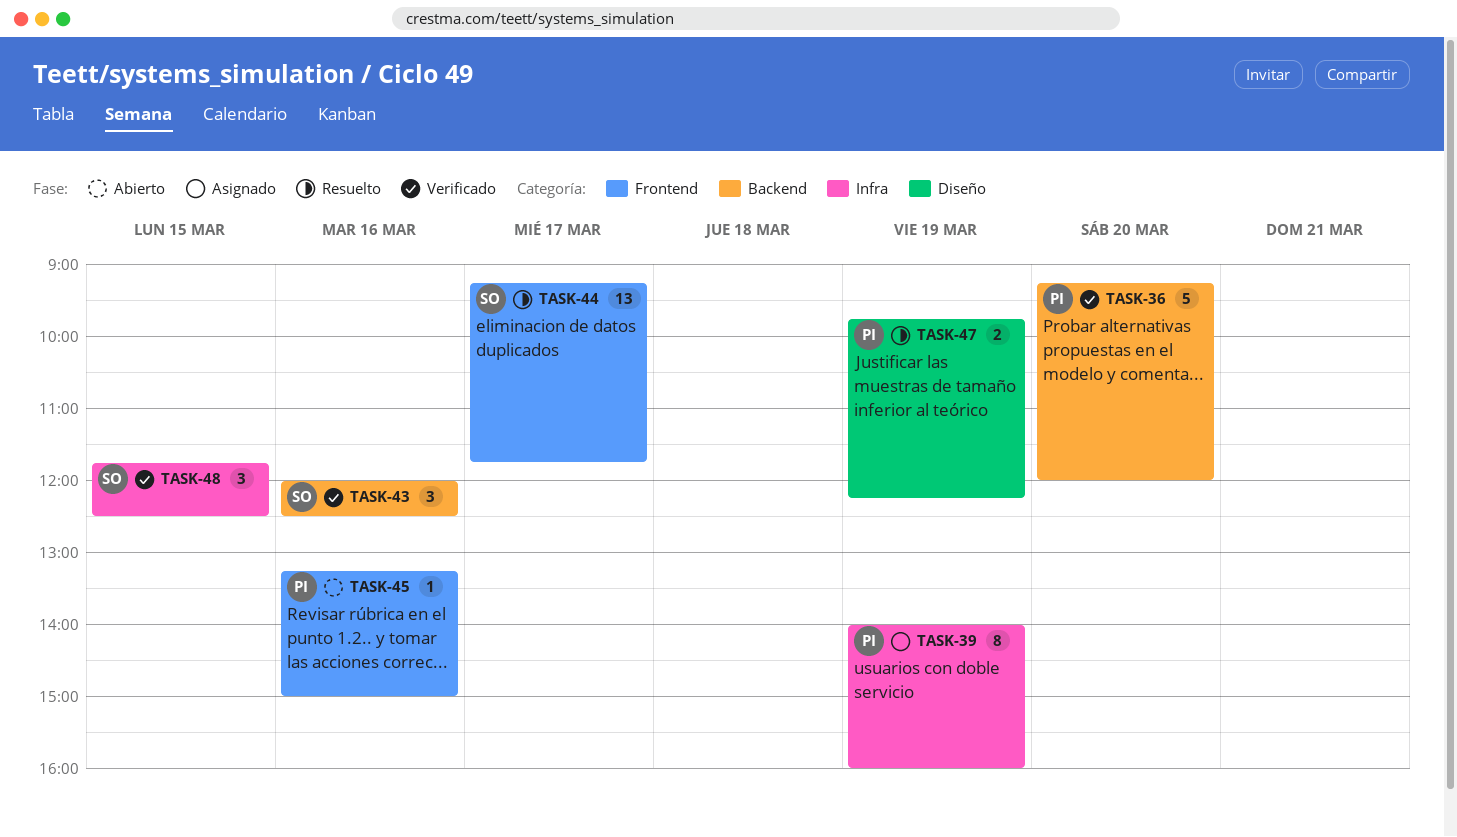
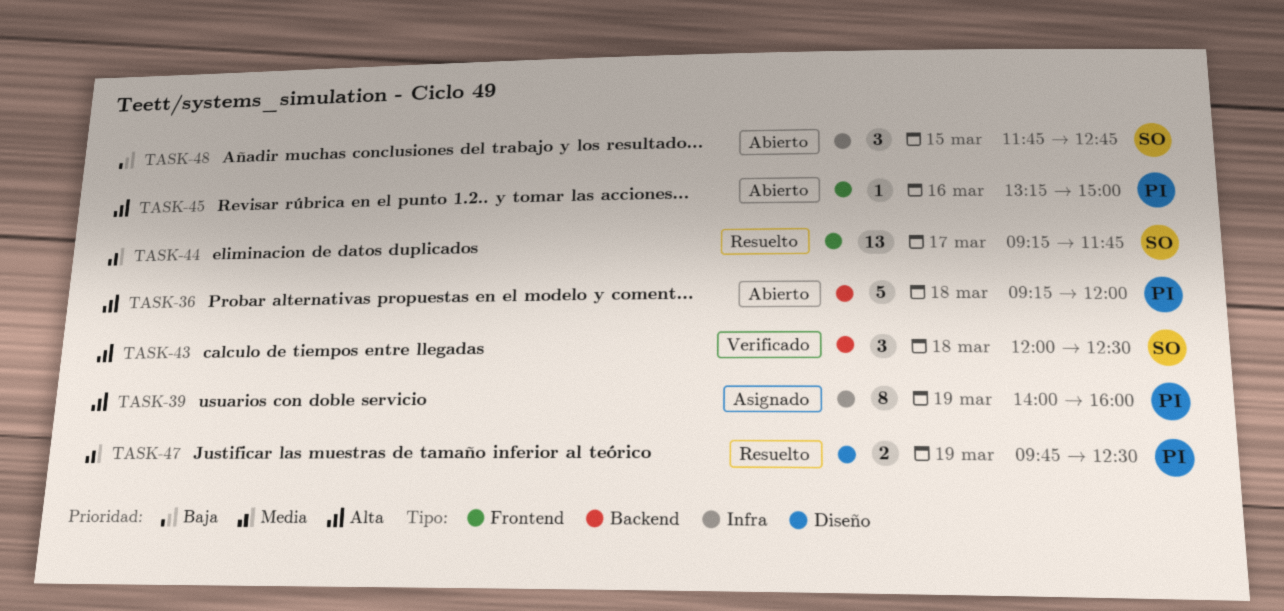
TASK-36, status: Verificado -> Abierto
TASK-36, day: Mar 20 -> Mar 18
TASK-43, day: Mar 16 -> Mar 18
TASK-47, ends: 12:15 -> 12:30
TASK-48, status: Verificado -> Abierto
TASK-48, ends: 12:30 -> 12:45

